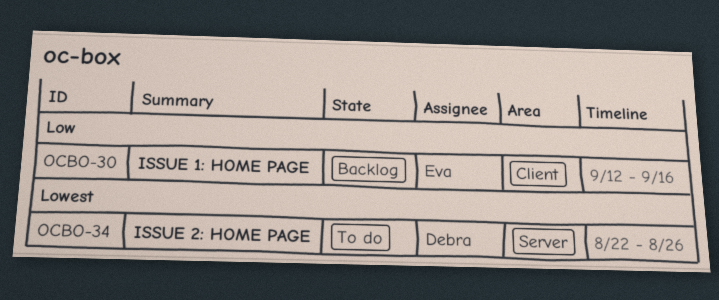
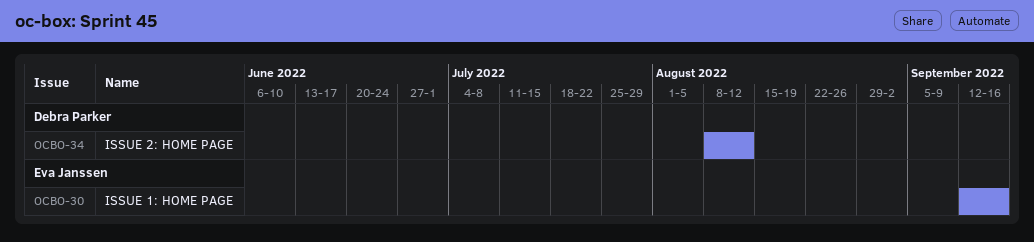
OCBO-34, start: Aug 22 -> Aug 8
OCBO-34, due: Aug 26 -> Aug 12

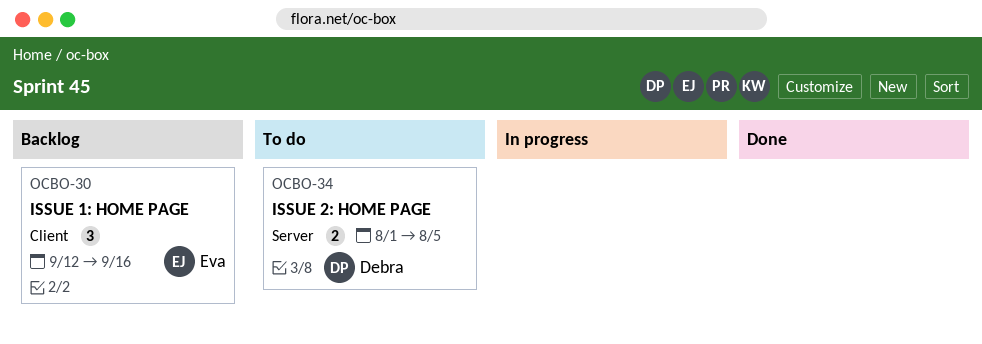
OCBO-34, start: Aug 8 -> Aug 1
OCBO-34, due: Aug 12 -> Aug 5

